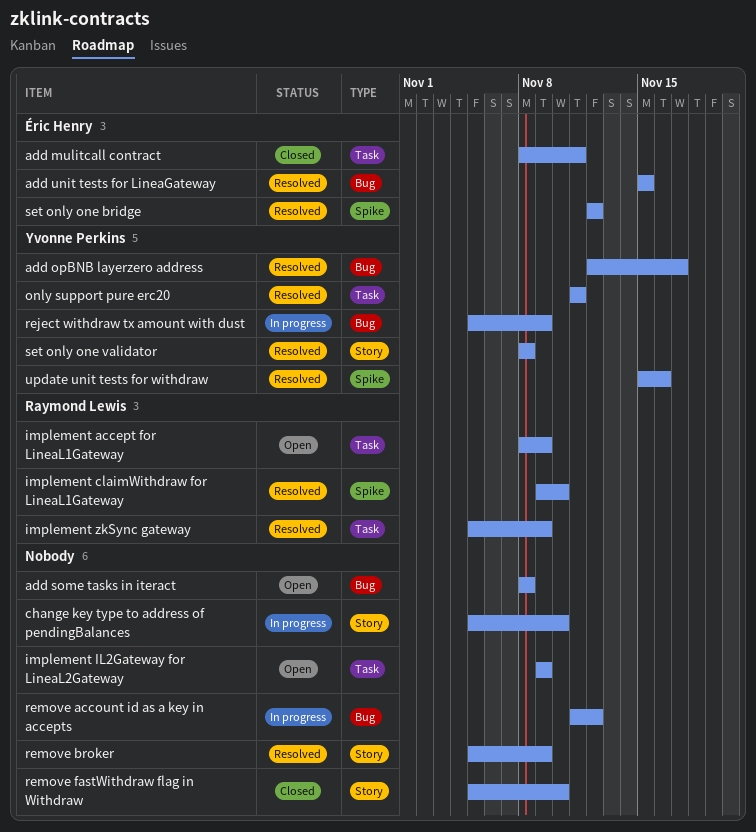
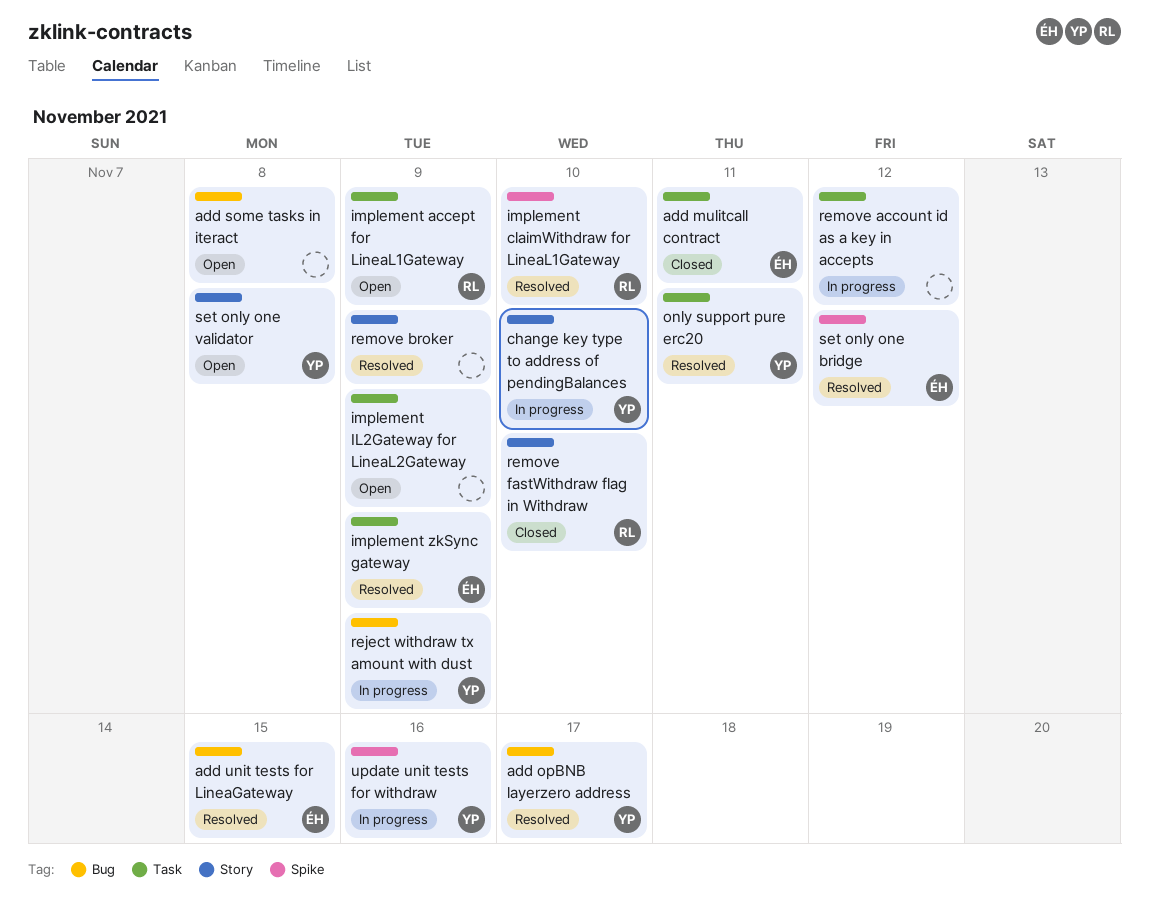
change key type to address of pendingBalances, owner: none -> Yvonne Perkins
implement zkSync gateway, owner: Raymond Lewis -> Éric Henry
remove account id as a key in accepts, label: Bug -> Task
remove fastWithdraw flag in Withdraw, owner: none -> Raymond Lewis
set only one validator, status: Resolved -> Open
update unit tests for withdraw, status: Resolved -> In progress

